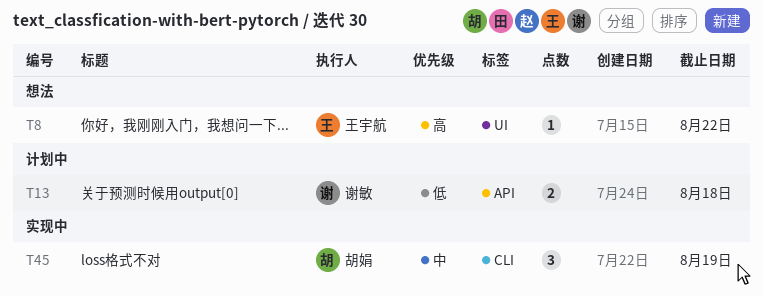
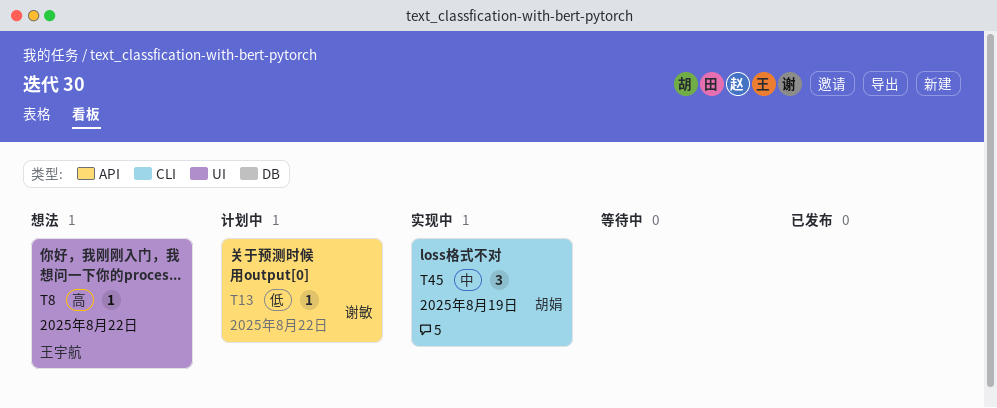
T13, estimate: 2 -> 1
T13, due: Aug 18 -> Aug 22

